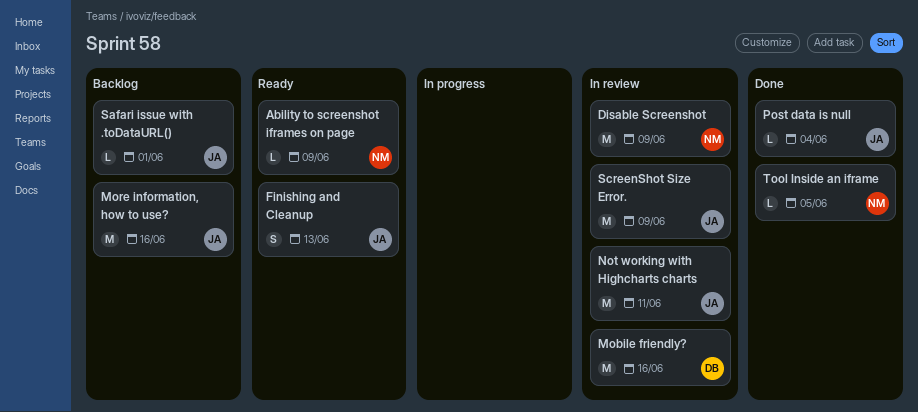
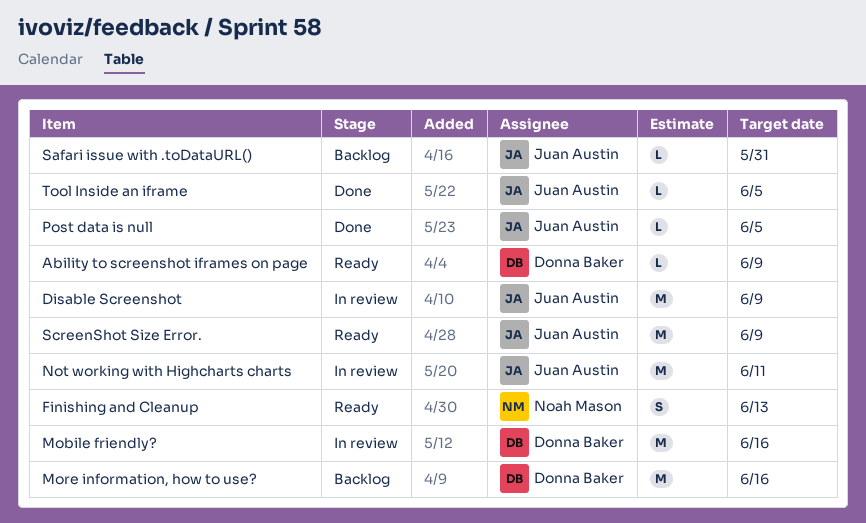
Ability to screenshot iframes on page, owner: Noah Mason -> Donna Baker
Disable Screenshot, owner: Noah Mason -> Juan Austin
Finishing and Cleanup, owner: Juan Austin -> Noah Mason
More information, how to use?, owner: Juan Austin -> Donna Baker
Post data is null, due: Jun 4 -> Jun 5
Safari issue with .toDataURL(), due: Jun 1 -> May 31
ScreenShot Size Error., status: In review -> Ready
Tool Inside an iframe, owner: Noah Mason -> Juan Austin

